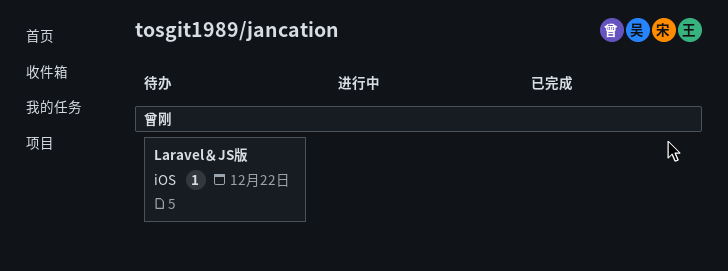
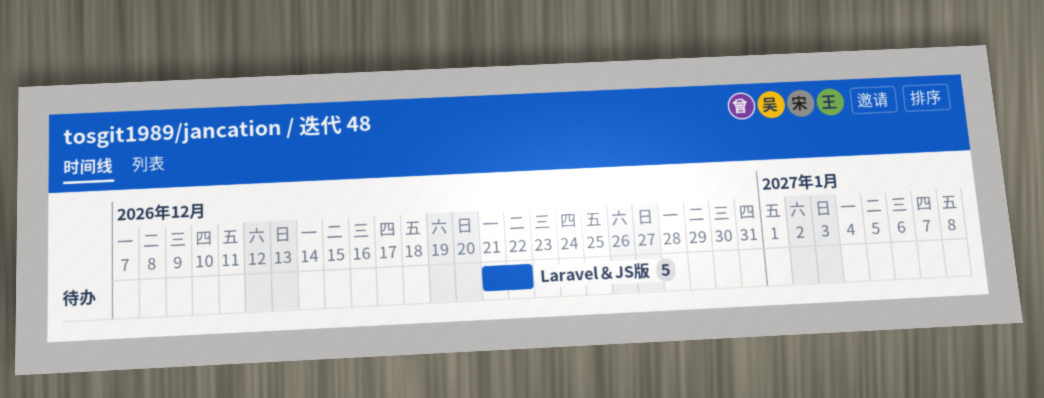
Laravel＆JS版, estimate: 1 -> 5

